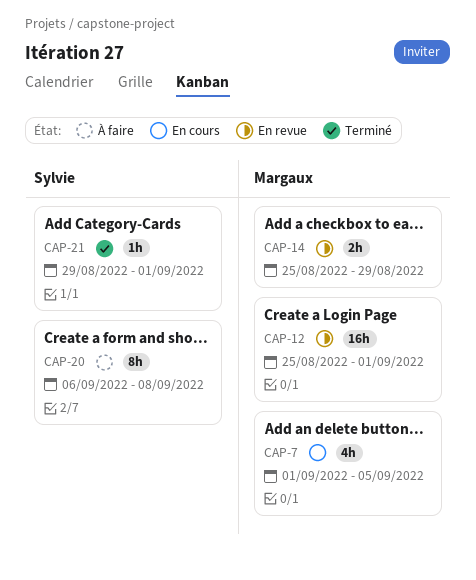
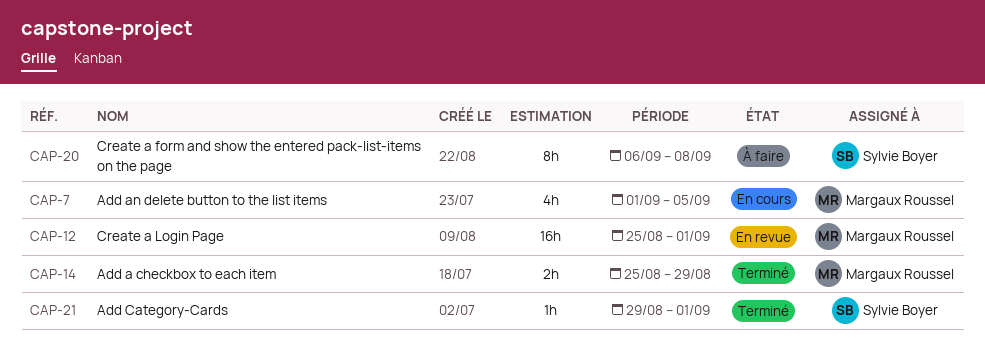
CAP-14, status: En revue -> Terminé

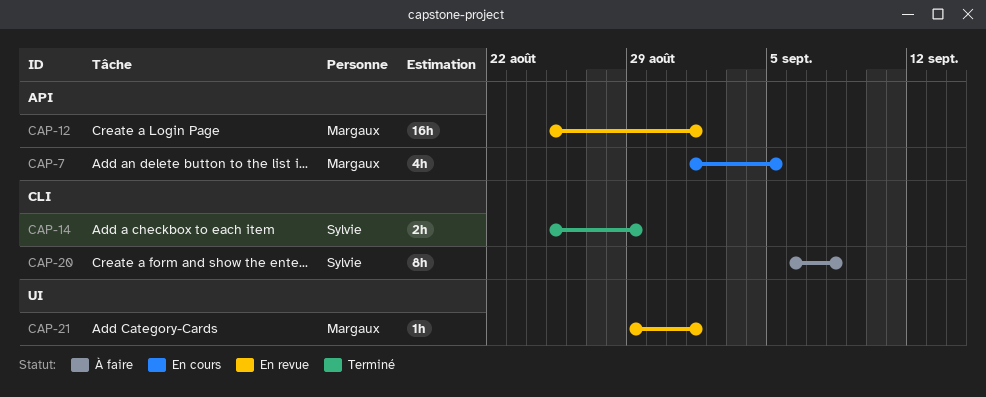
CAP-14, owner: Margaux Roussel -> Sylvie Boyer
CAP-21, status: Terminé -> En revue
CAP-21, owner: Sylvie Boyer -> Margaux Roussel

